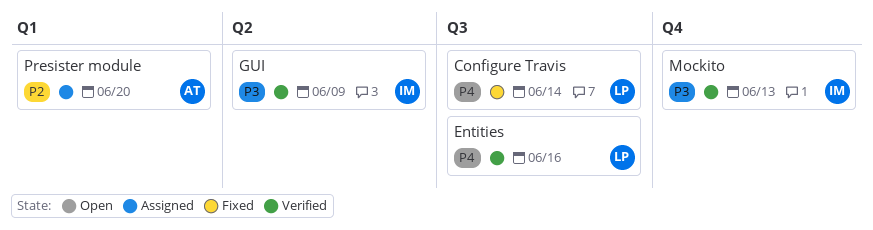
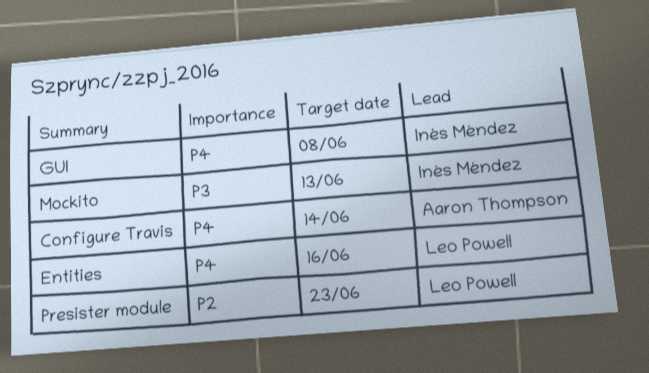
Configure Travis, owner: Leo Powell -> Aaron Thompson
GUI, priority: P3 -> P4
GUI, due: Jun 9 -> Jun 8
Presister module, owner: Aaron Thompson -> Leo Powell
Presister module, due: Jun 20 -> Jun 23

